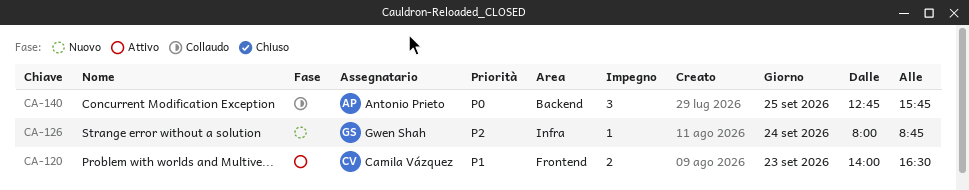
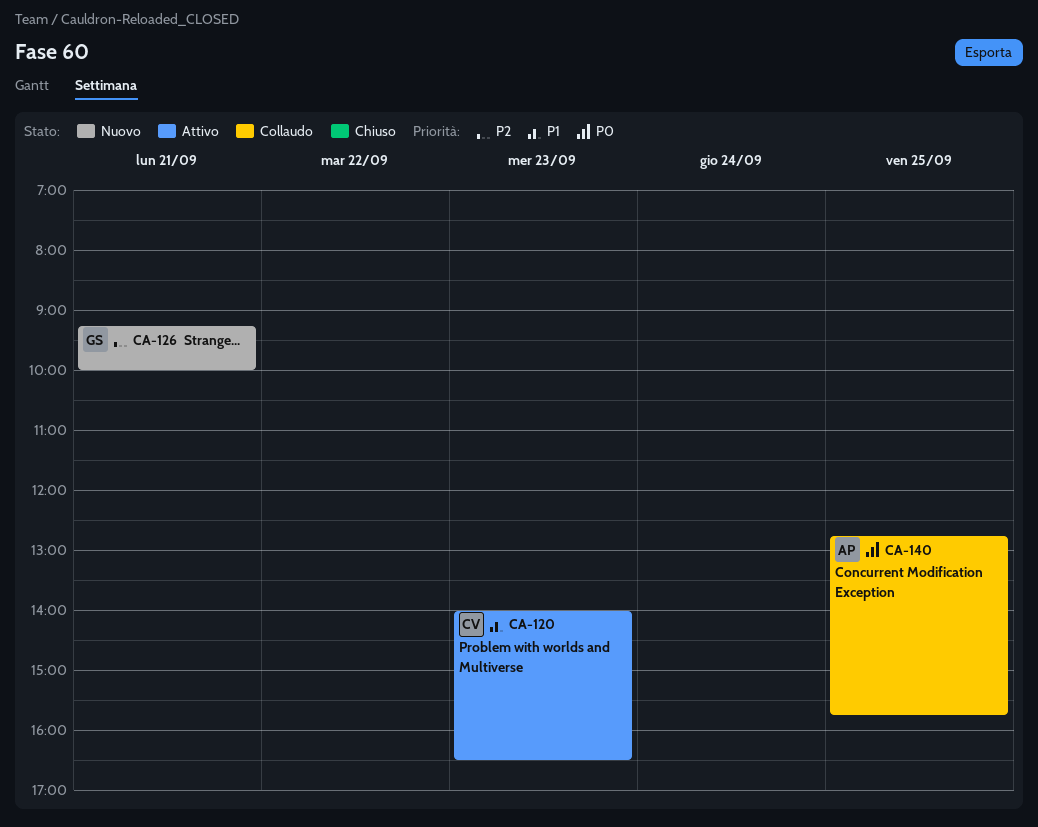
CA-126, day: Sep 24 -> Sep 21
CA-126, begins: 08:00 -> 09:15
CA-126, ends: 08:45 -> 10:00

